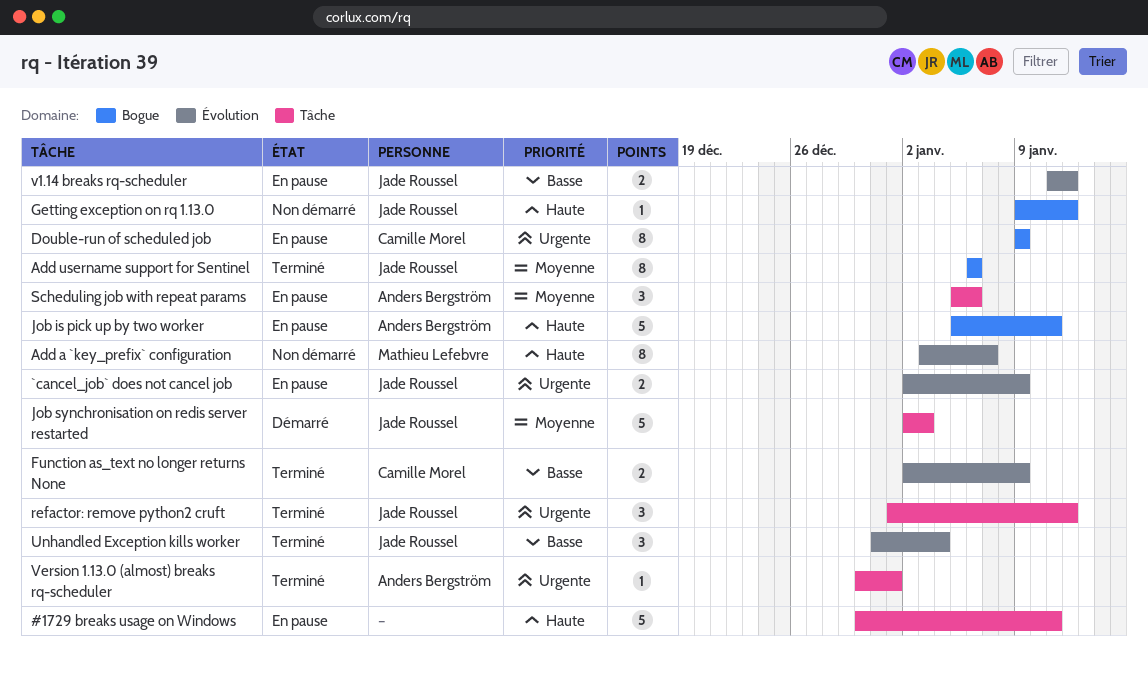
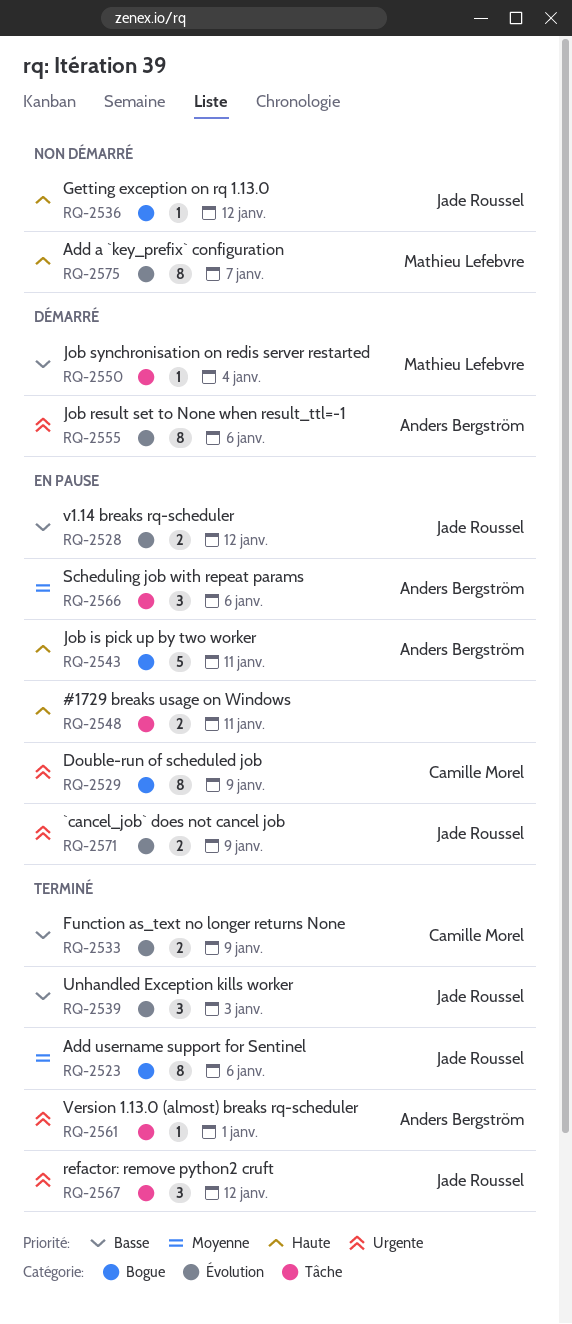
#1729 breaks usage on Windows, estimate: 5 -> 2
Job result set to None when result_ttl=-1: none -> present
Job synchronisation on redis server restarted, owner: Jade Roussel -> Mathieu Lefebvre
Job synchronisation on redis server restarted, priority: Moyenne -> Basse
Job synchronisation on redis server restarted, estimate: 5 -> 1
Job synchronisation on redis server restarted, due: Jan 3 -> Jan 4
Unhandled Exception kills worker, due: Jan 4 -> Jan 3

